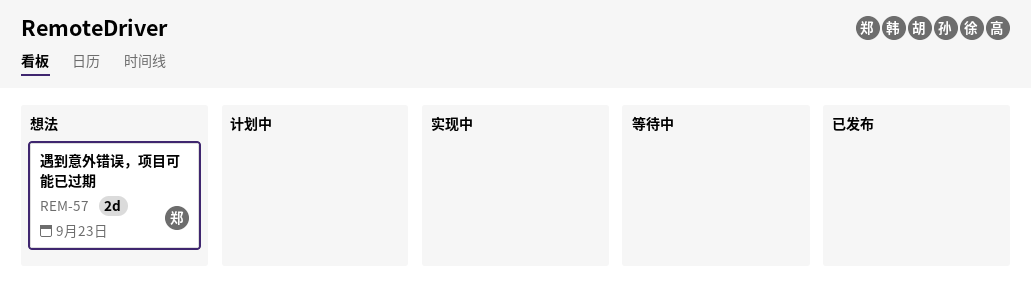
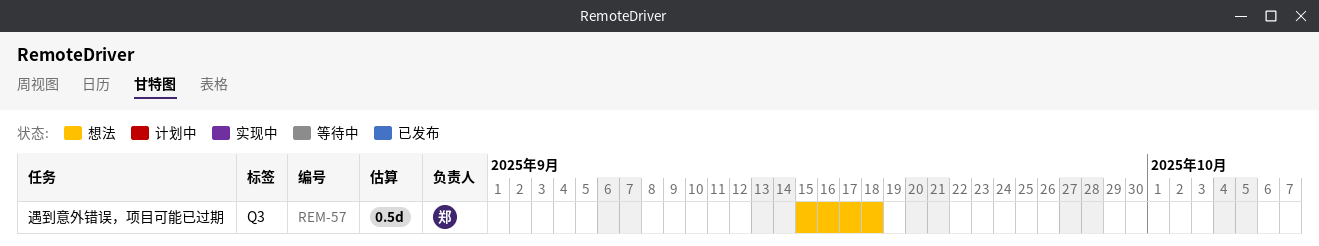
REM-57, estimate: 2d -> 0.5d
REM-57, due: Sep 23 -> Sep 18

